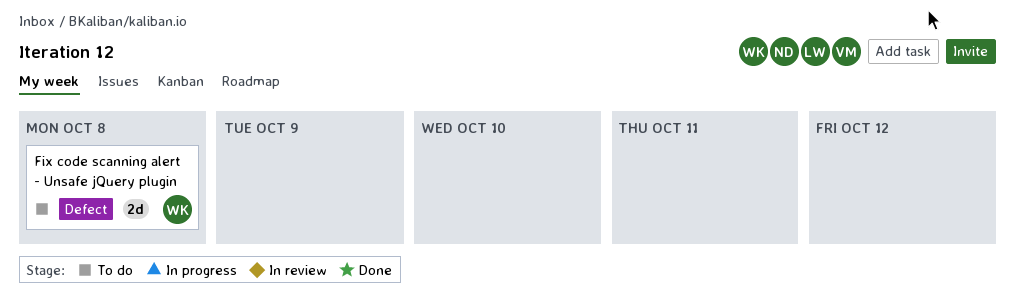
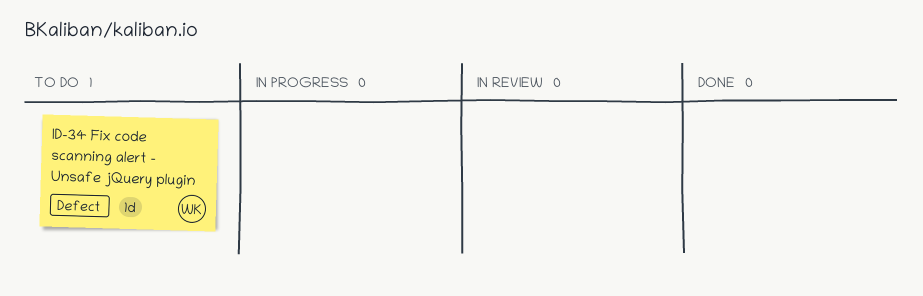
Fix code scanning alert - Unsafe jQuery plugin, estimate: 2d -> 1d

